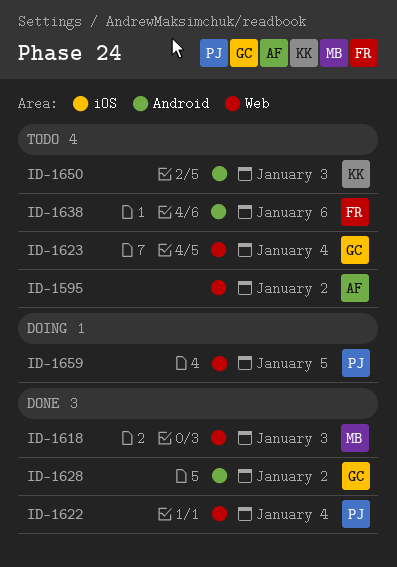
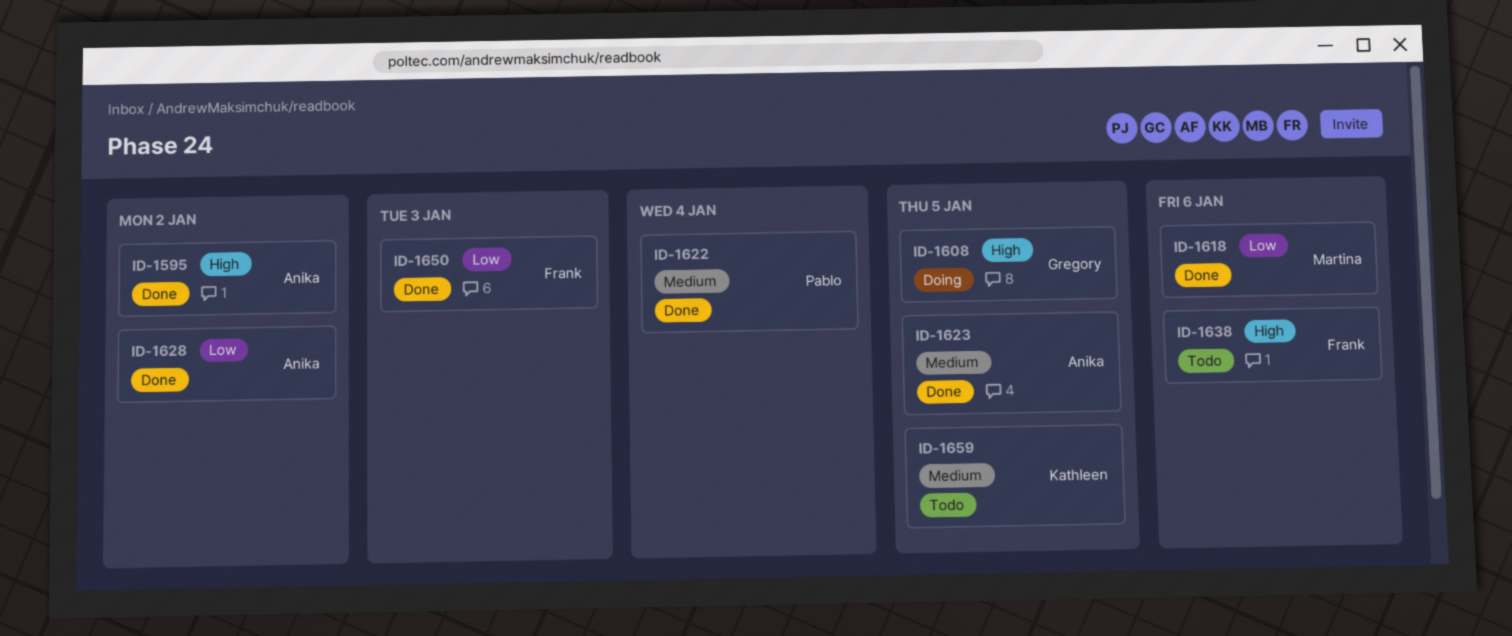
ID-1595, status: Todo -> Done
ID-1608: none -> present
ID-1618, due: Jan 3 -> Jan 6
ID-1623, status: Todo -> Done
ID-1623, owner: Gregory -> Anika
ID-1623, due: Jan 4 -> Jan 5
ID-1628, owner: Gregory -> Anika
ID-1650, status: Todo -> Done
ID-1650, owner: Kathleen -> Frank
ID-1659, status: Doing -> Todo
ID-1659, owner: Pablo -> Kathleen

